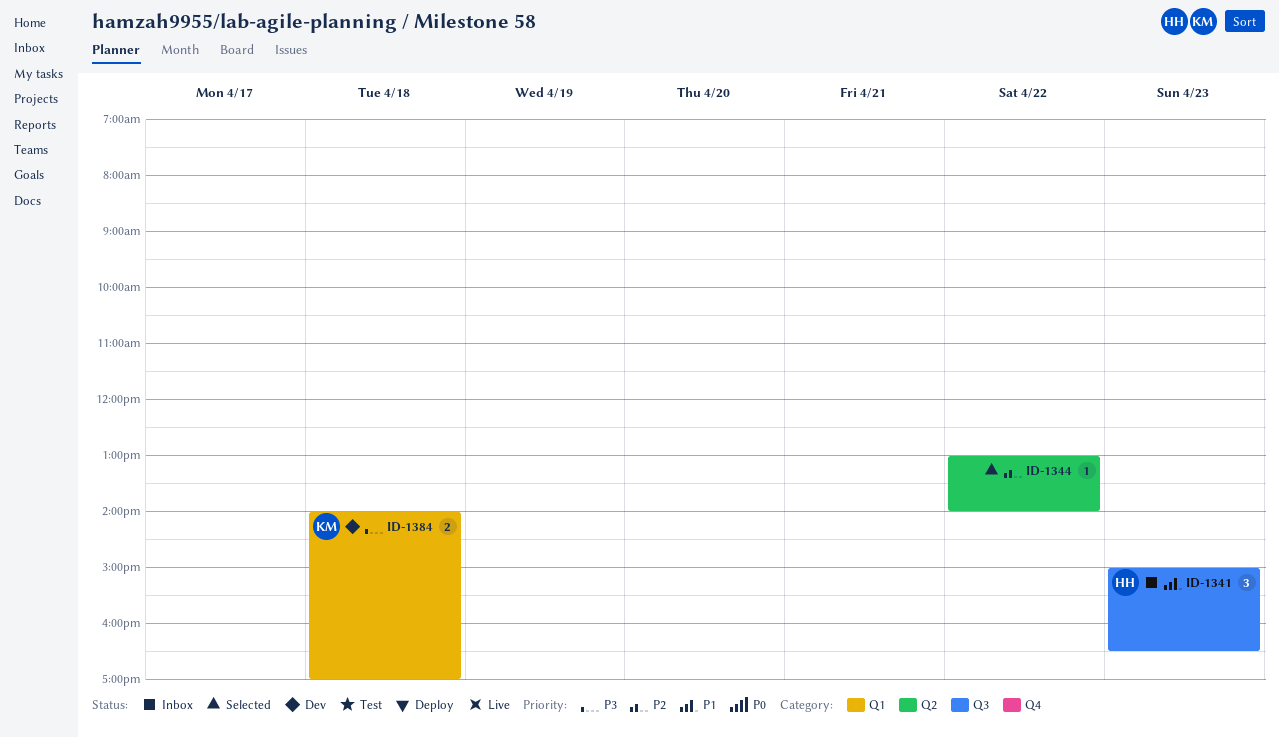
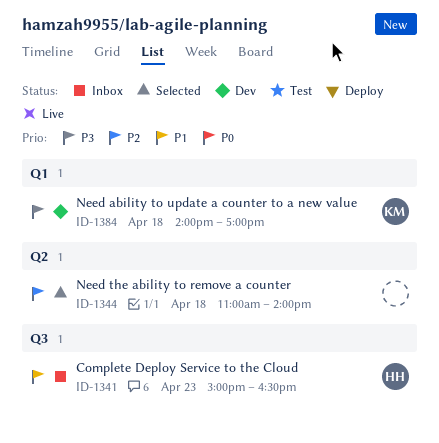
ID-1344, day: Apr 22 -> Apr 18
ID-1344, begins: 13:00 -> 11:00

